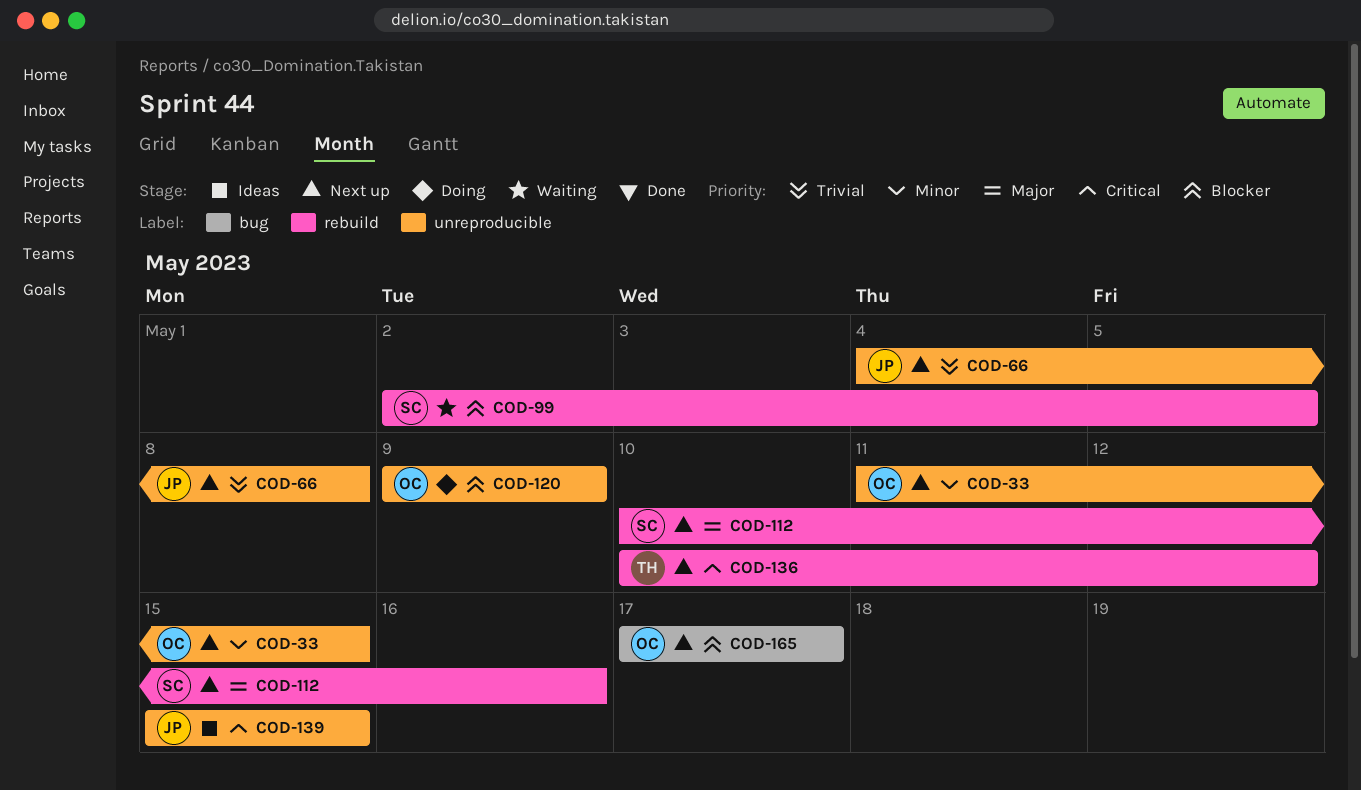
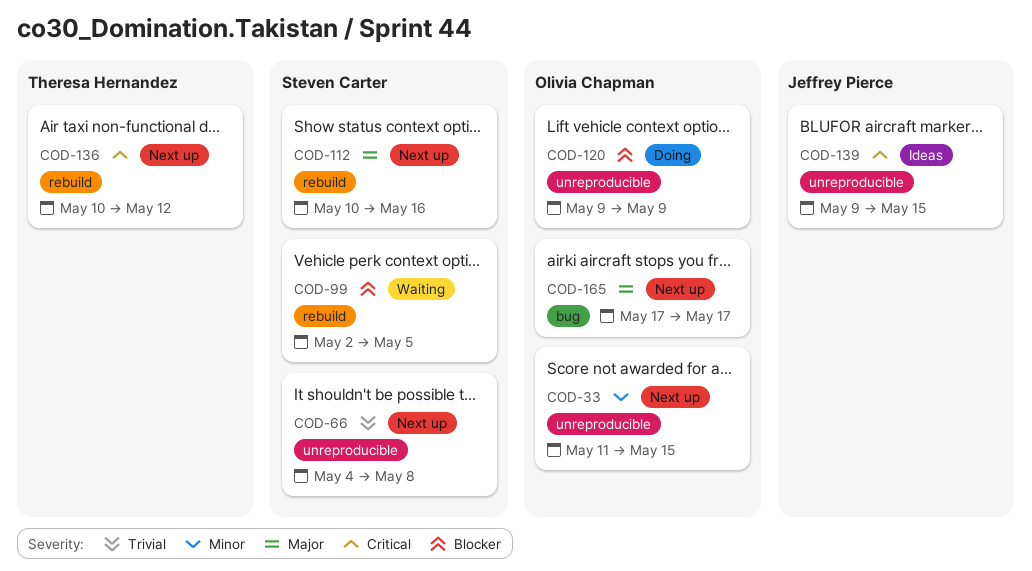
COD-66, owner: Jeffrey Pierce -> Steven Carter
COD-139, start: May 15 -> May 9
COD-165, priority: Blocker -> Major

